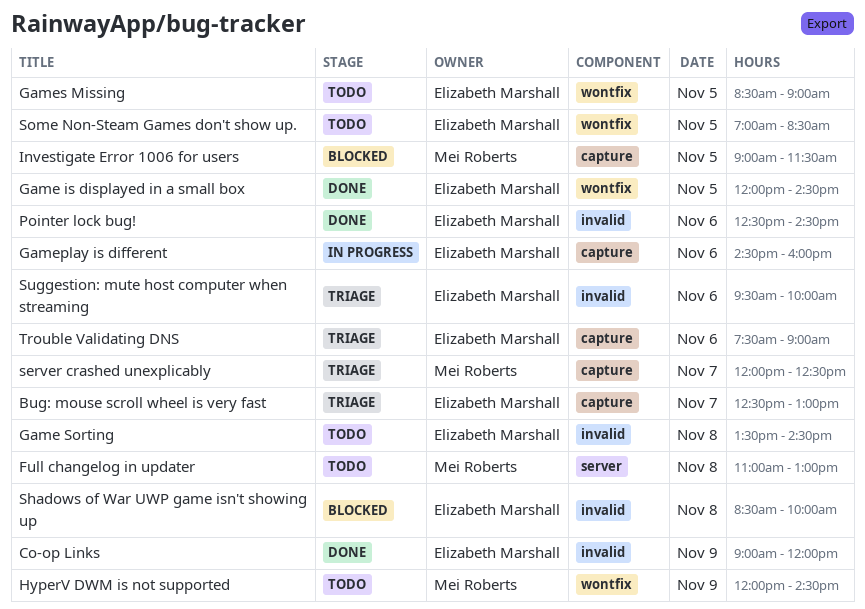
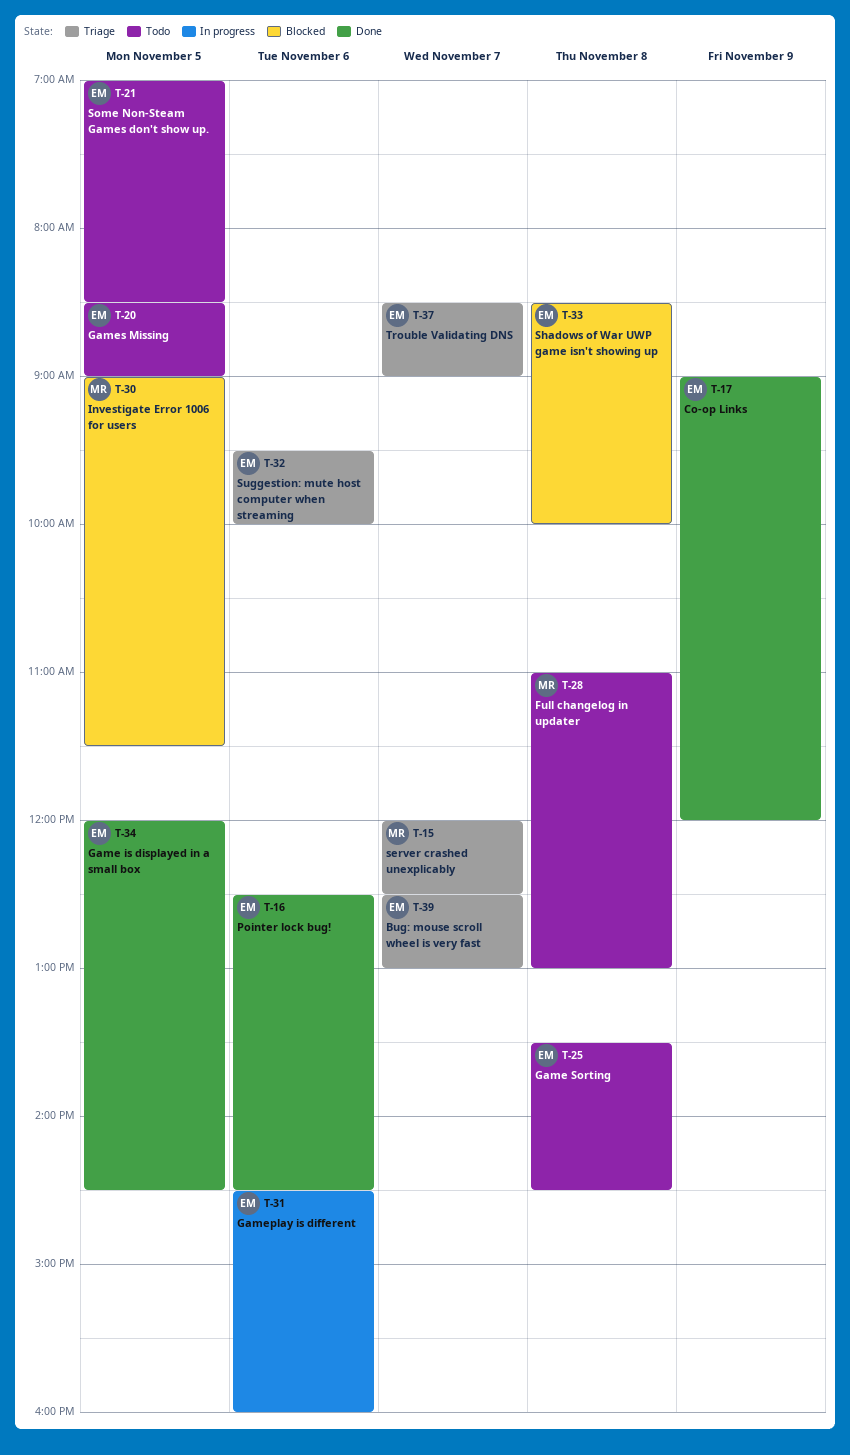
HyperV DWM is not supported: present -> none
Trouble Validating DNS, day: Nov 6 -> Nov 7
Trouble Validating DNS, begins: 07:30 -> 08:30

